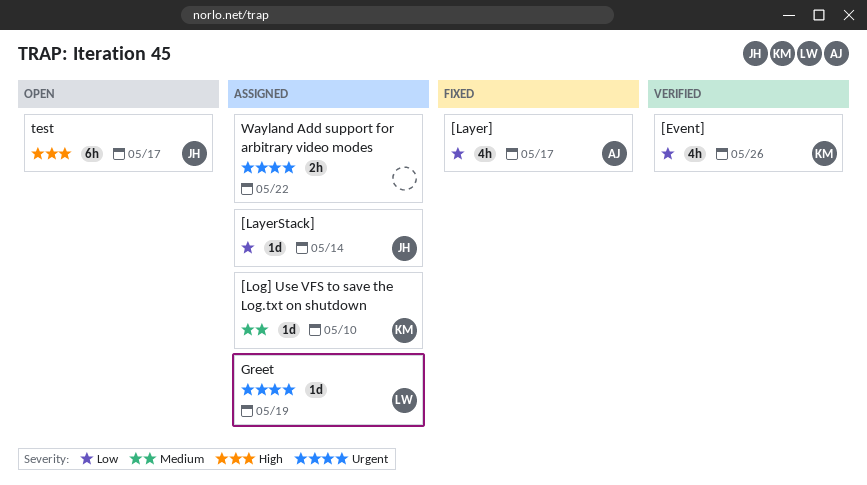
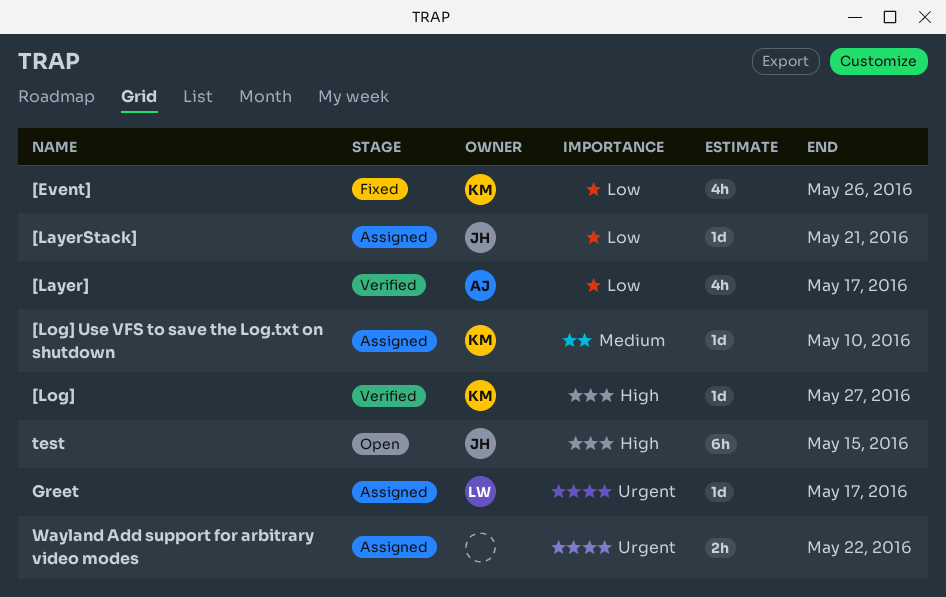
[Event], status: Verified -> Fixed
[Layer], status: Fixed -> Verified
[LayerStack], due: May 14 -> May 21
[Log]: none -> present
Greet, due: May 19 -> May 17
test, due: May 17 -> May 15

